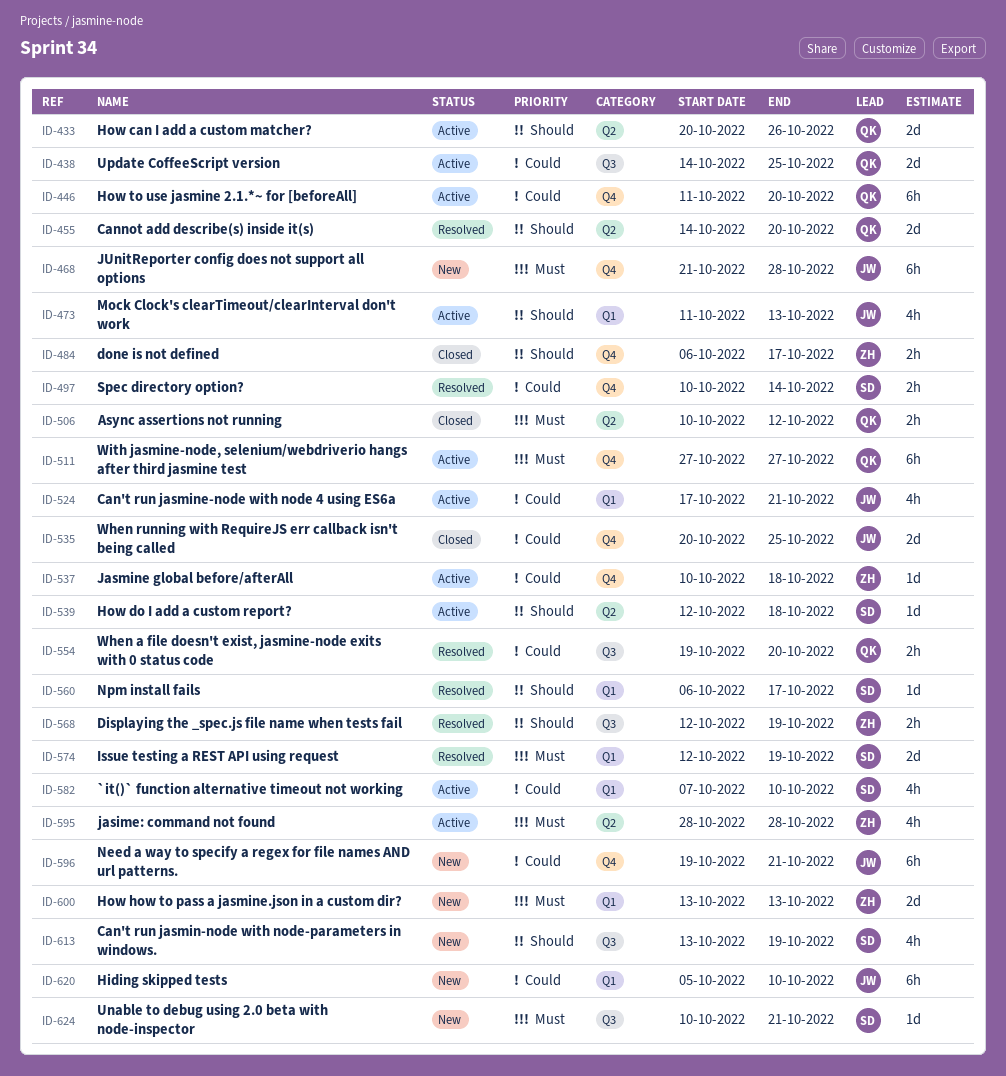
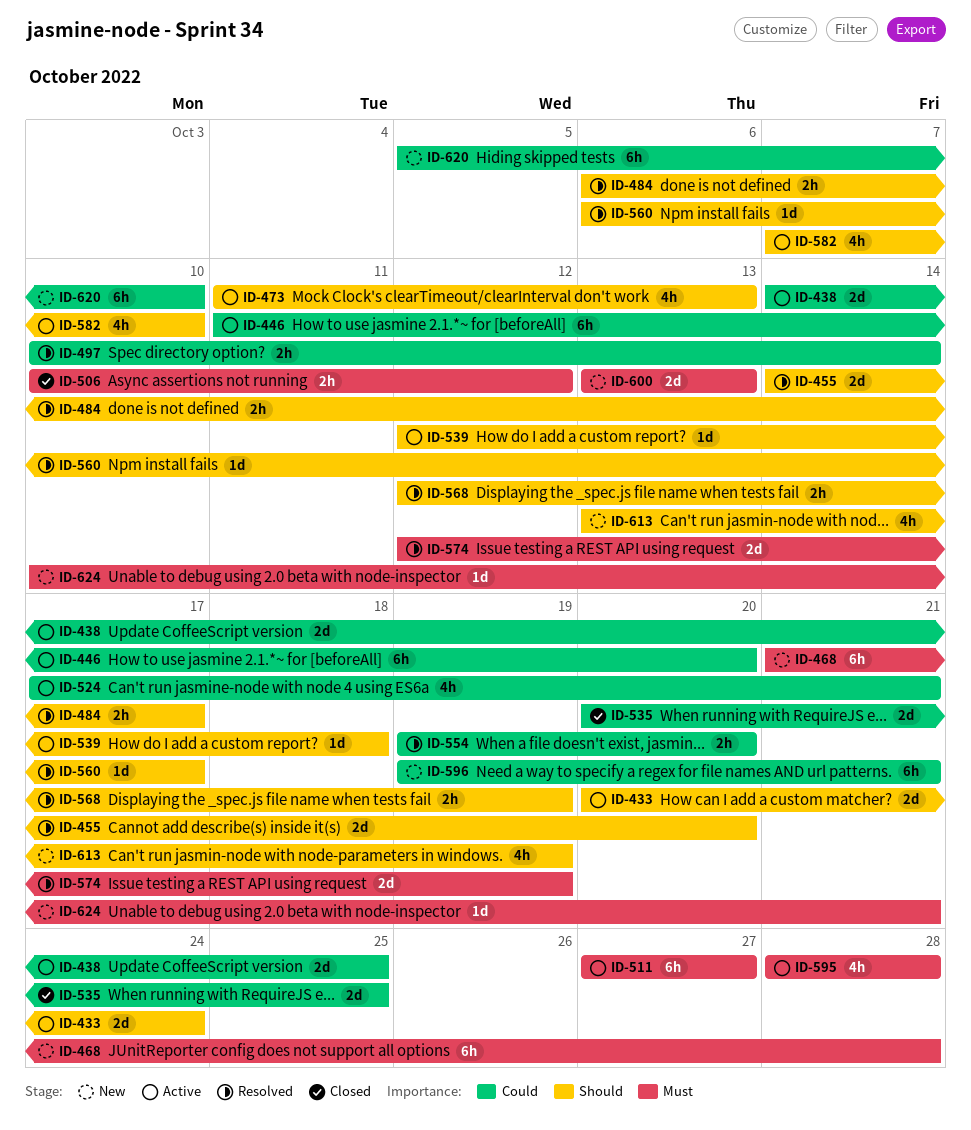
ID-433, due: Oct 26 -> Oct 24
ID-484, status: Closed -> Resolved
ID-537: present -> none
ID-582, priority: Could -> Should

